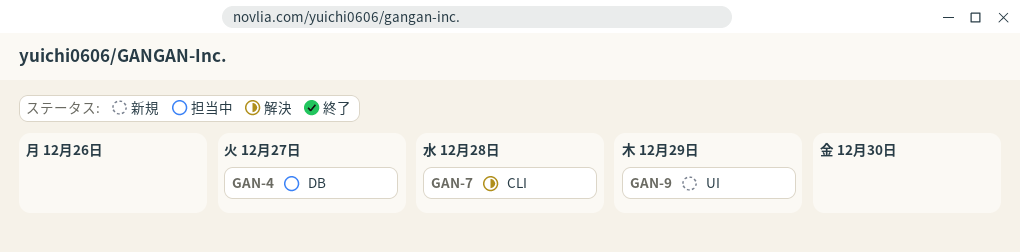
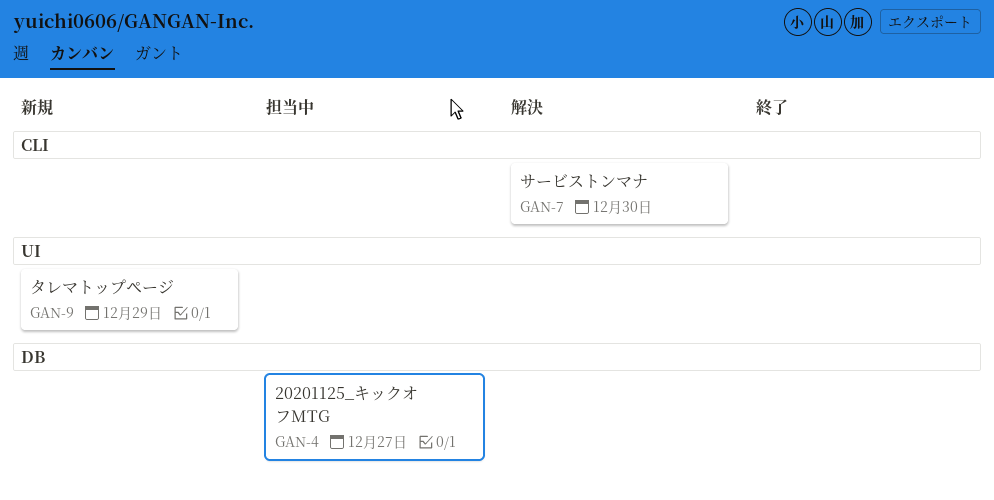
GAN-7, due: Dec 28 -> Dec 30

